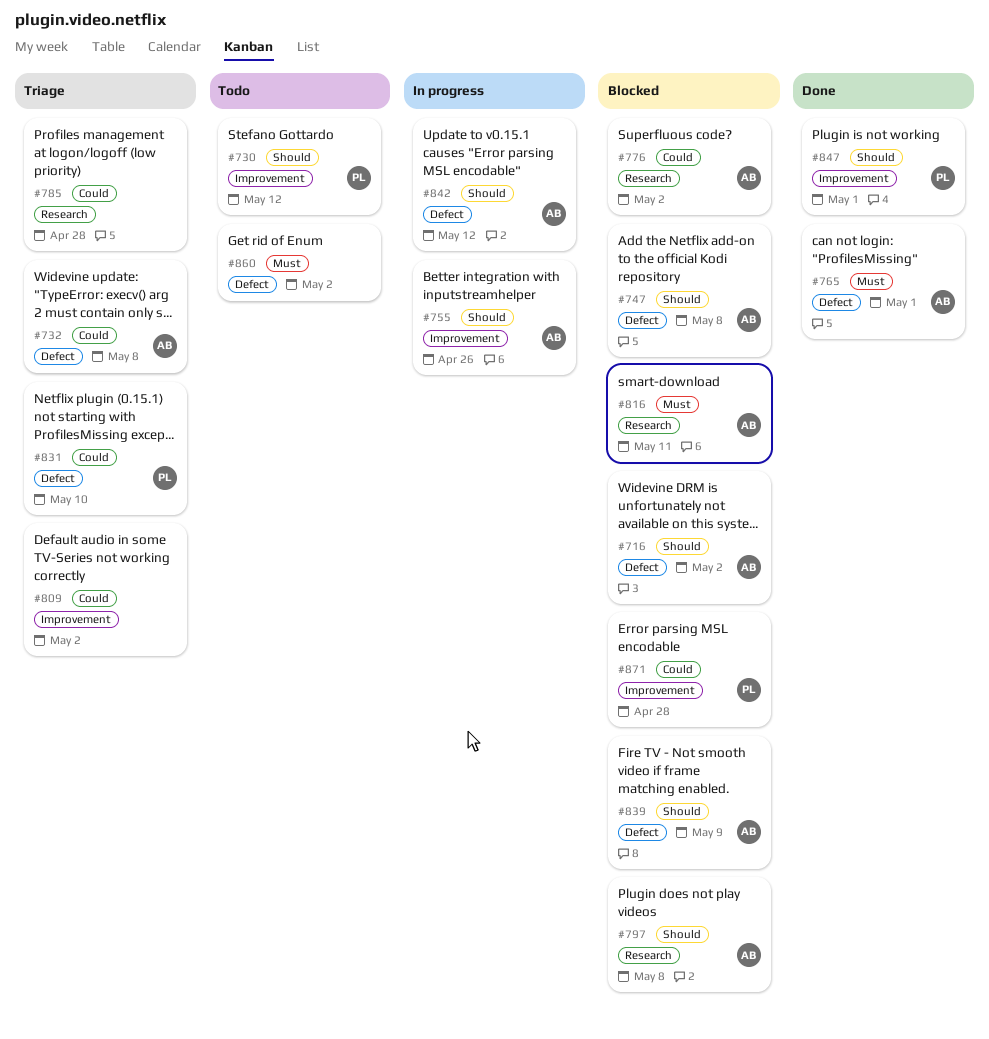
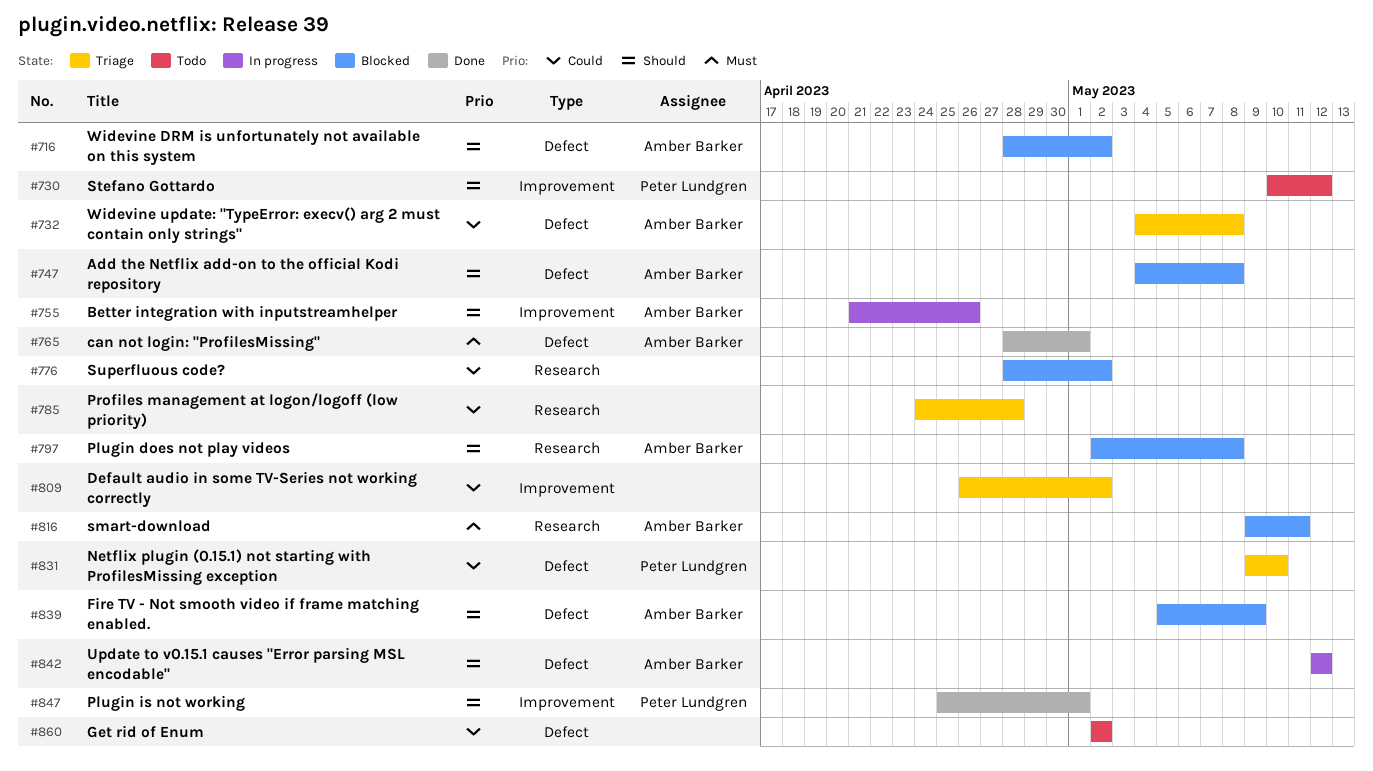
#776, owner: Amber Barker -> none
#860, priority: Must -> Could
#871: present -> none

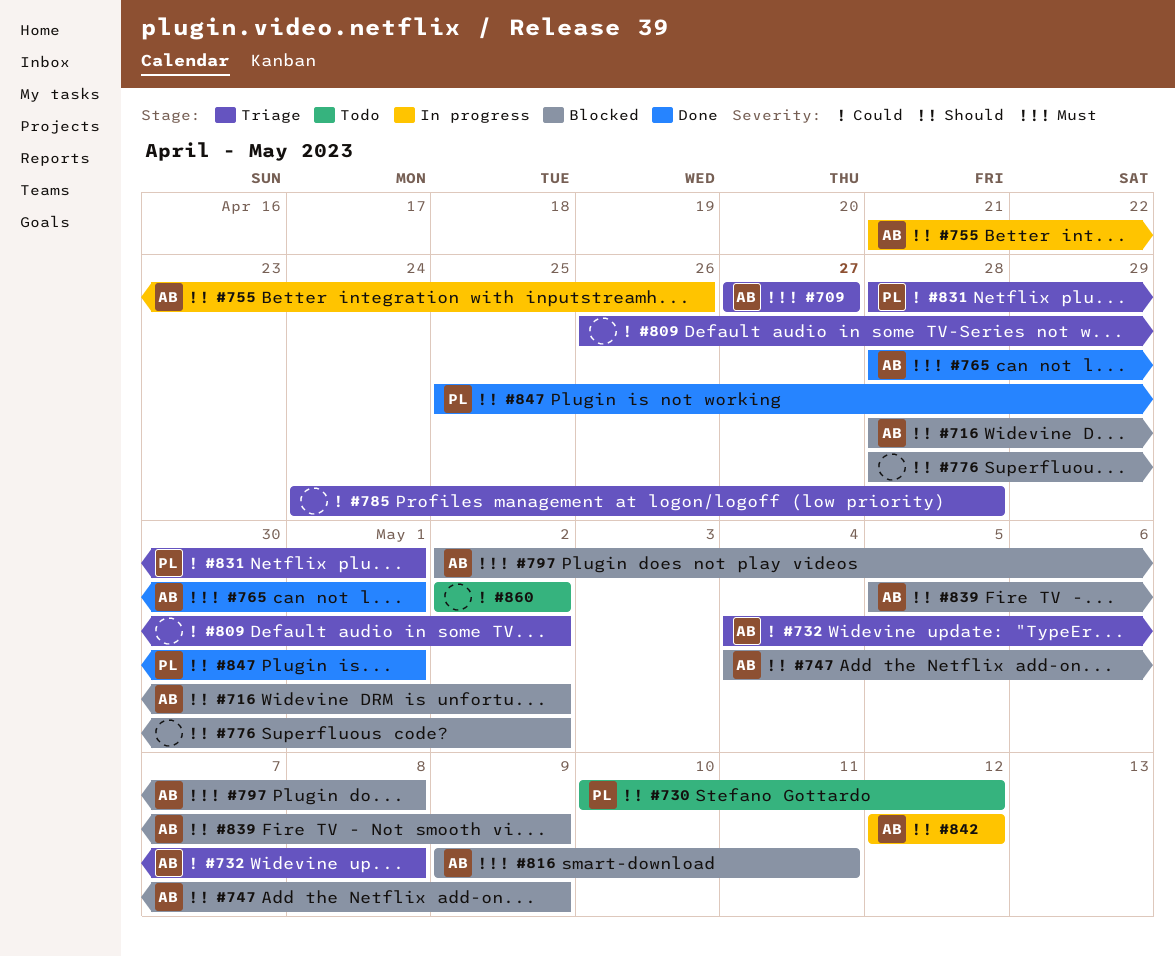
#709: none -> present
#747, due: May 8 -> May 9
#776, priority: Could -> Should
#797, priority: Should -> Must
#831, start: May 9 -> Apr 28
#831, due: May 10 -> May 1

